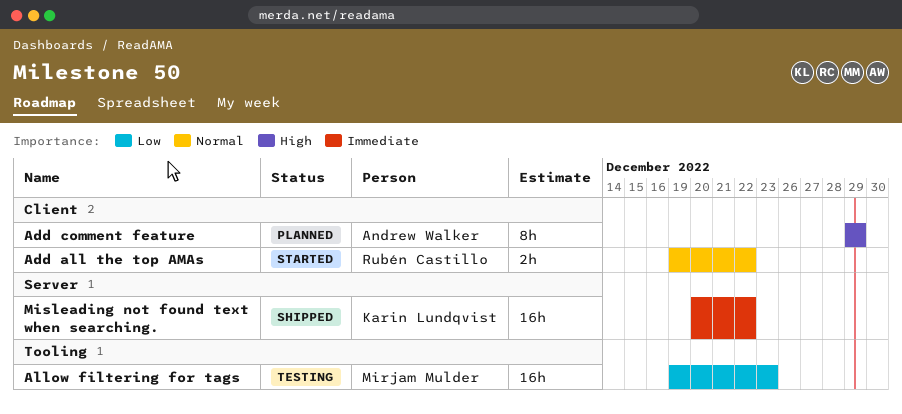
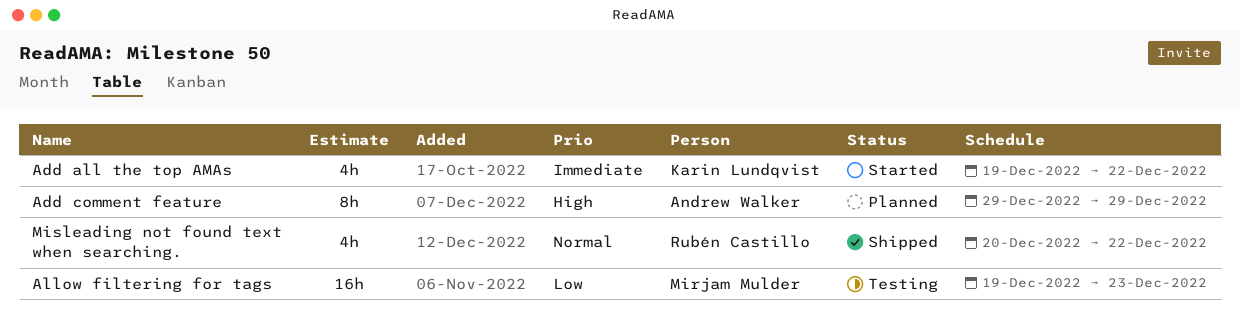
Add all the top AMAs, owner: Rubén Castillo -> Karin Lundqvist
Add all the top AMAs, priority: Normal -> Immediate
Add all the top AMAs, estimate: 2h -> 4h
Misleading not found text when searching., owner: Karin Lundqvist -> Rubén Castillo
Misleading not found text when searching., priority: Immediate -> Normal
Misleading not found text when searching., estimate: 16h -> 4h

